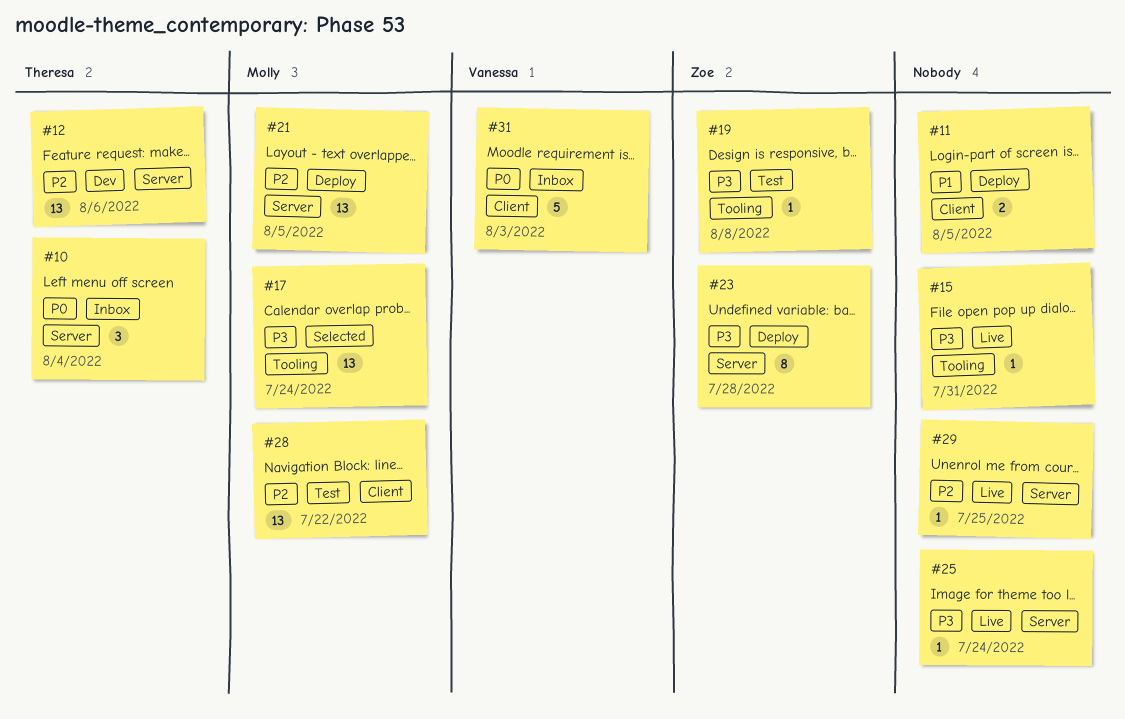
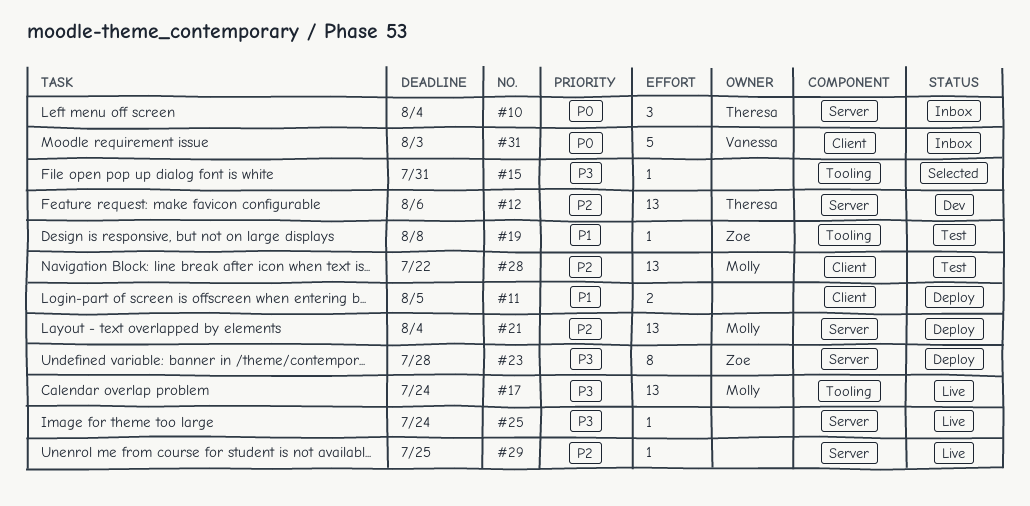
#15, status: Live -> Selected
#17, status: Selected -> Live
#19, priority: P3 -> P1
#21, due: Aug 5 -> Aug 4

